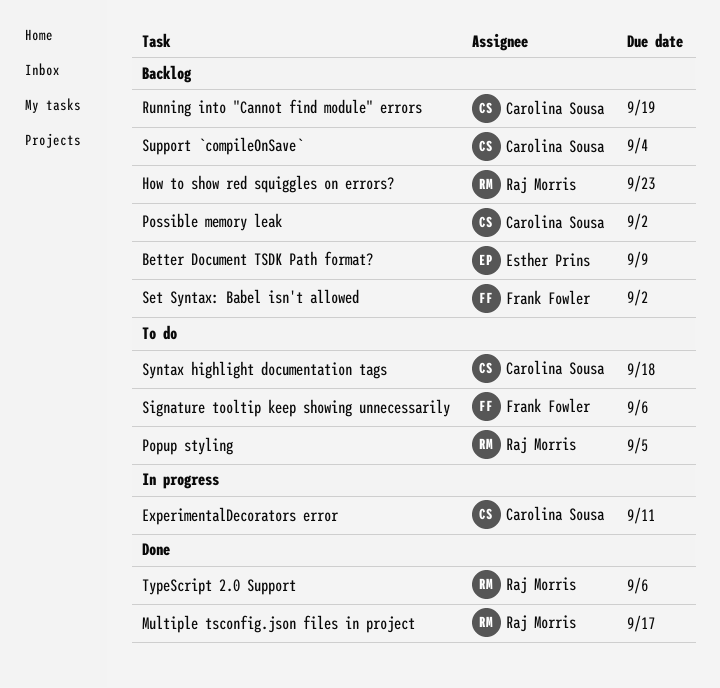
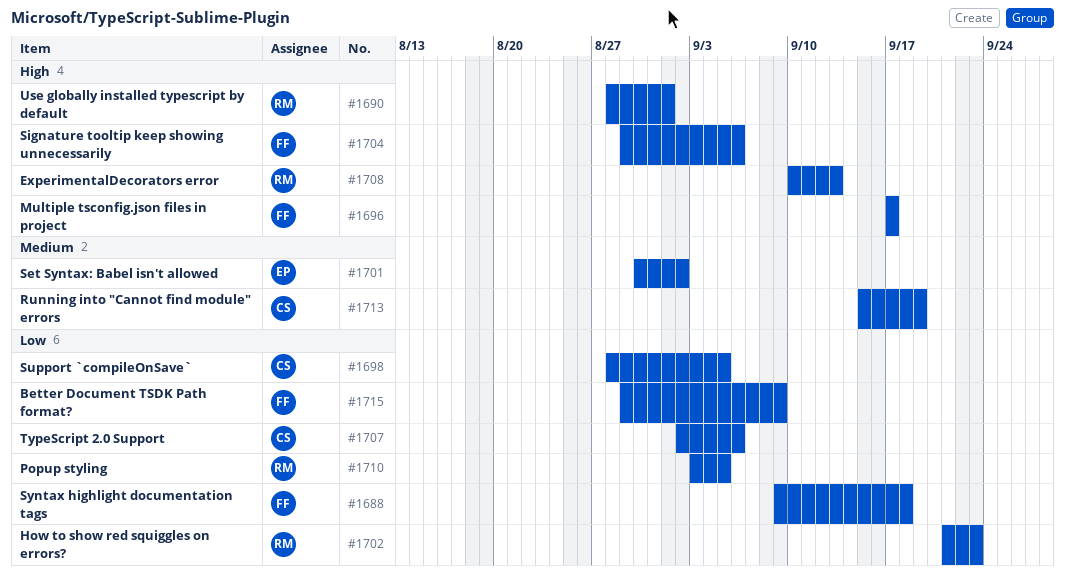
Better Document TSDK Path format?, owner: Esther Prins -> Frank Fowler
ExperimentalDecorators error, owner: Carolina Sousa -> Raj Morris
ExperimentalDecorators error, due: Sep 11 -> Sep 13
Multiple tsconfig.json files in project, owner: Raj Morris -> Frank Fowler
Possible memory leak: present -> none
Set Syntax: Babel isn't allowed, owner: Frank Fowler -> Esther Prins
Support `compileOnSave`, due: Sep 4 -> Sep 5
Syntax highlight documentation tags, owner: Carolina Sousa -> Frank Fowler
TypeScript 2.0 Support, owner: Raj Morris -> Carolina Sousa
Use globally installed typescript by default: none -> present

